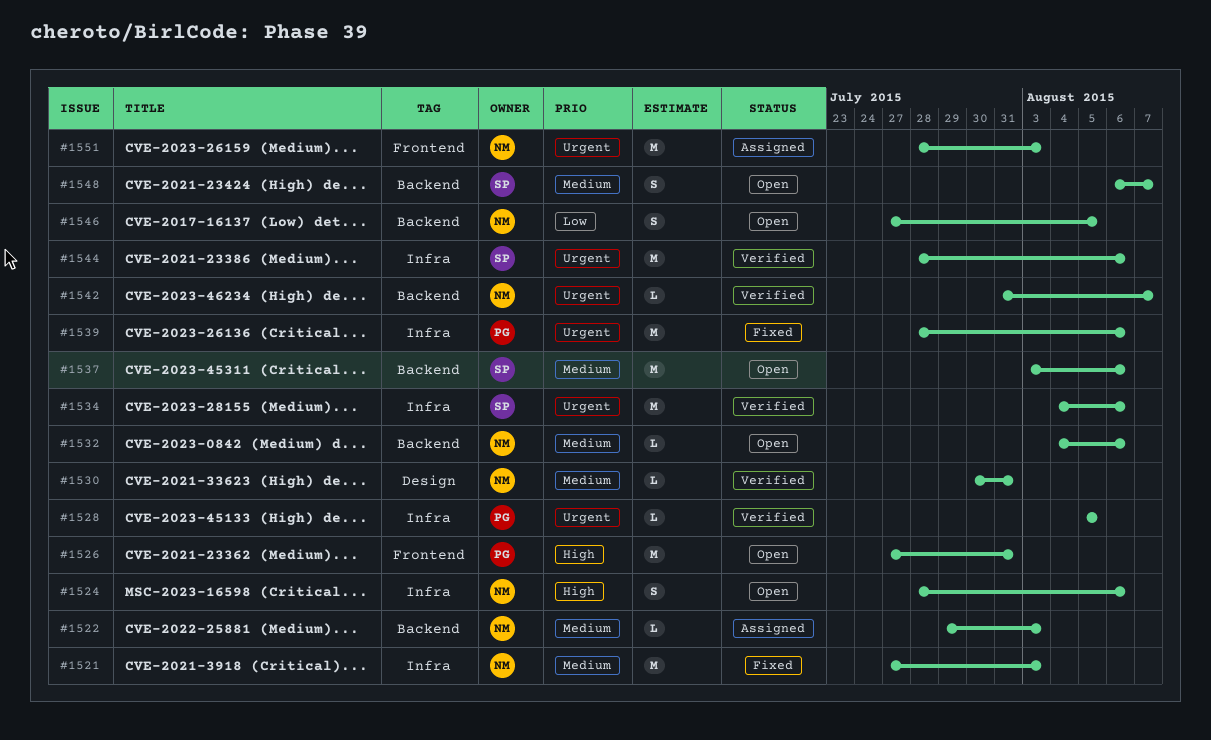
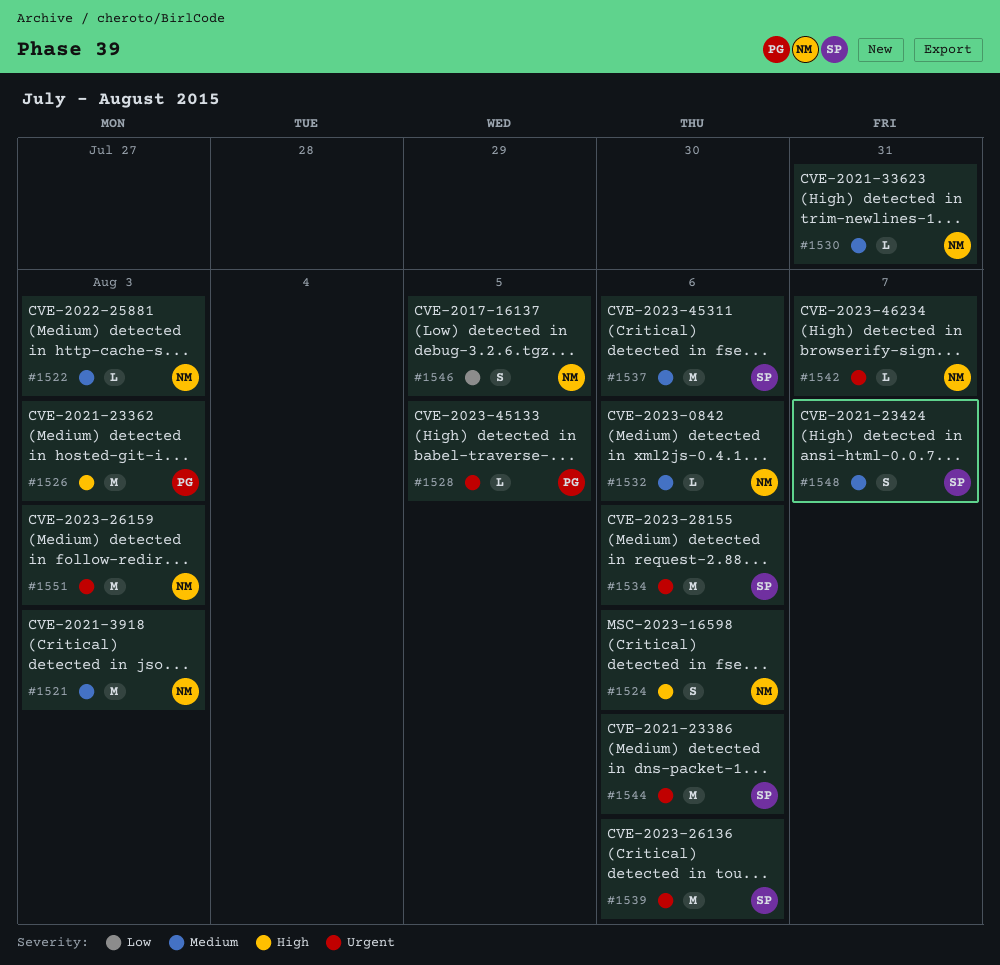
#1526, due: Jul 31 -> Aug 3
#1539, owner: PG -> SP

